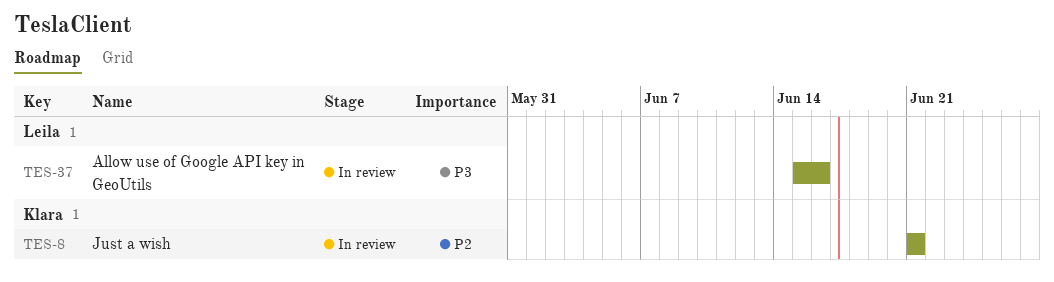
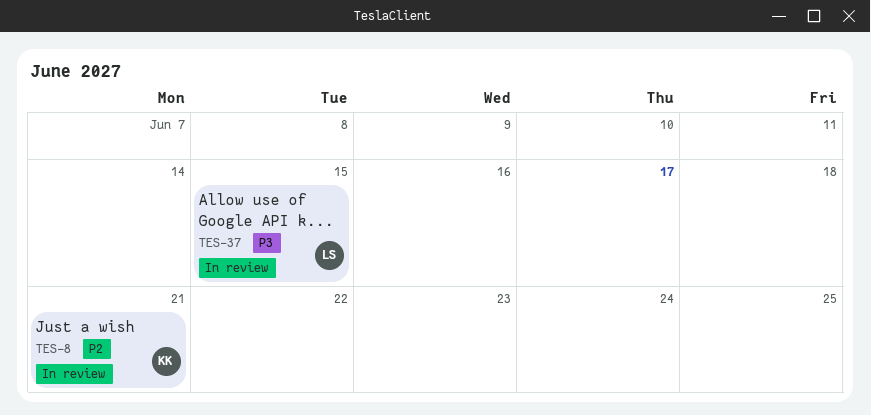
TES-37, due: Jun 16 -> Jun 15

